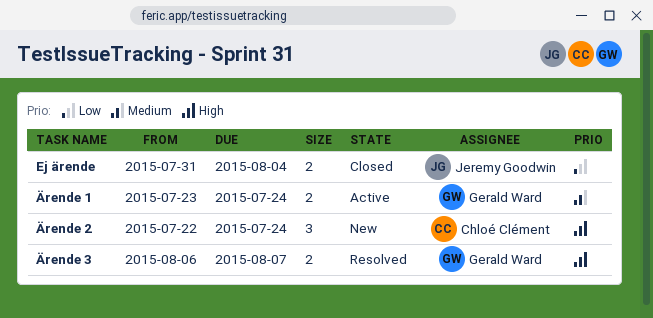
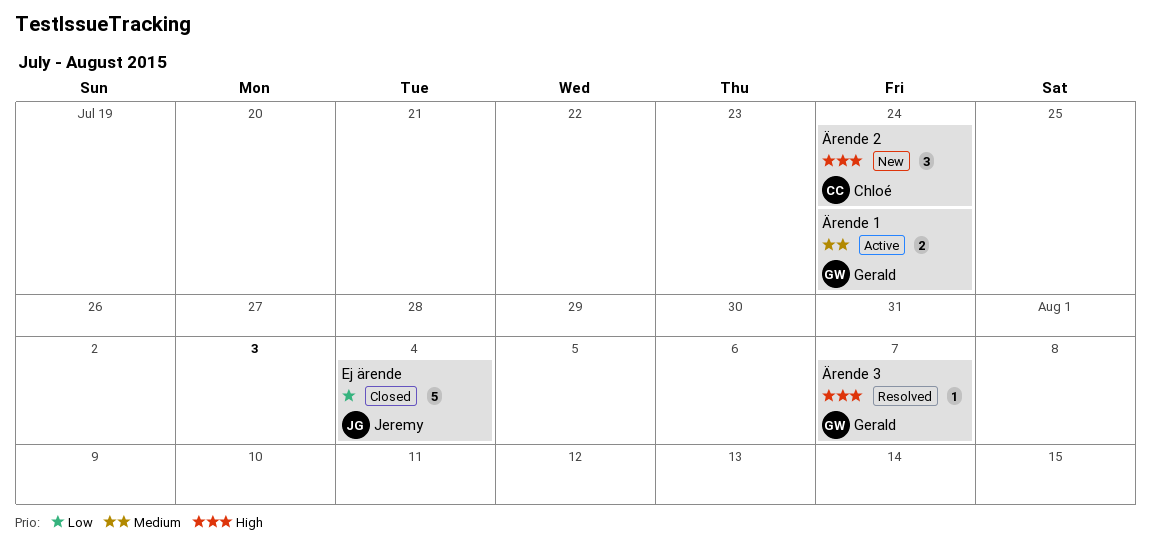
Ej ärende, estimate: 2 -> 5
Ärende 3, estimate: 2 -> 1

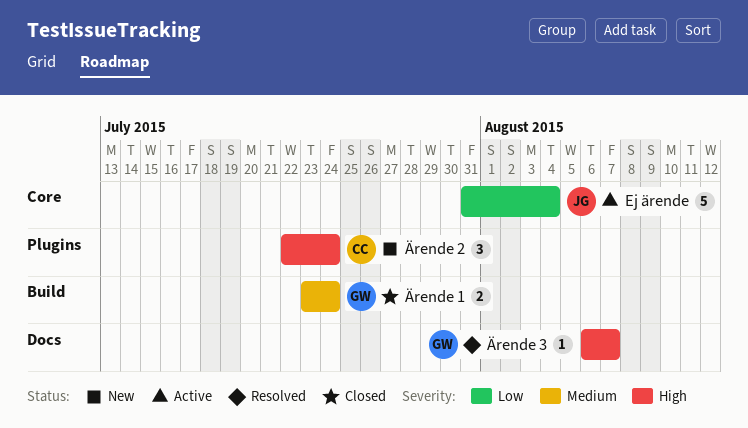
Ej ärende, status: Closed -> Active
Ärende 1, status: Active -> Closed

